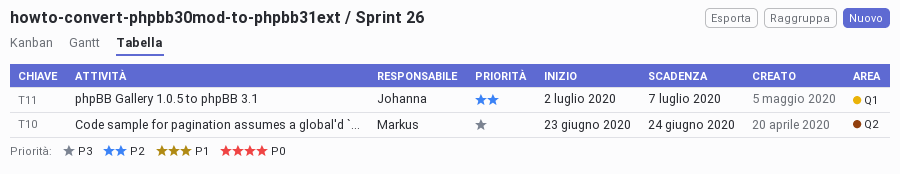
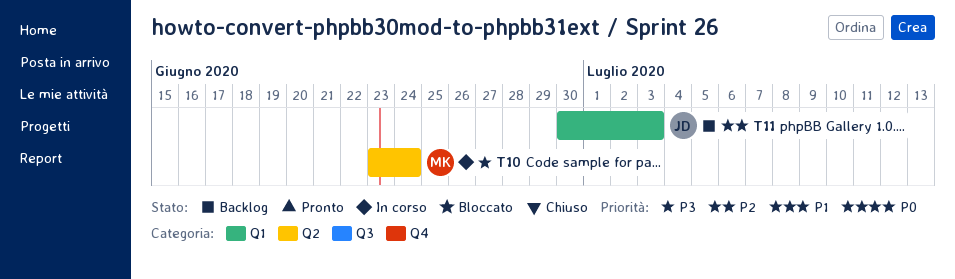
T11, start: Jul 2 -> Jun 30
T11, due: Jul 7 -> Jul 3

